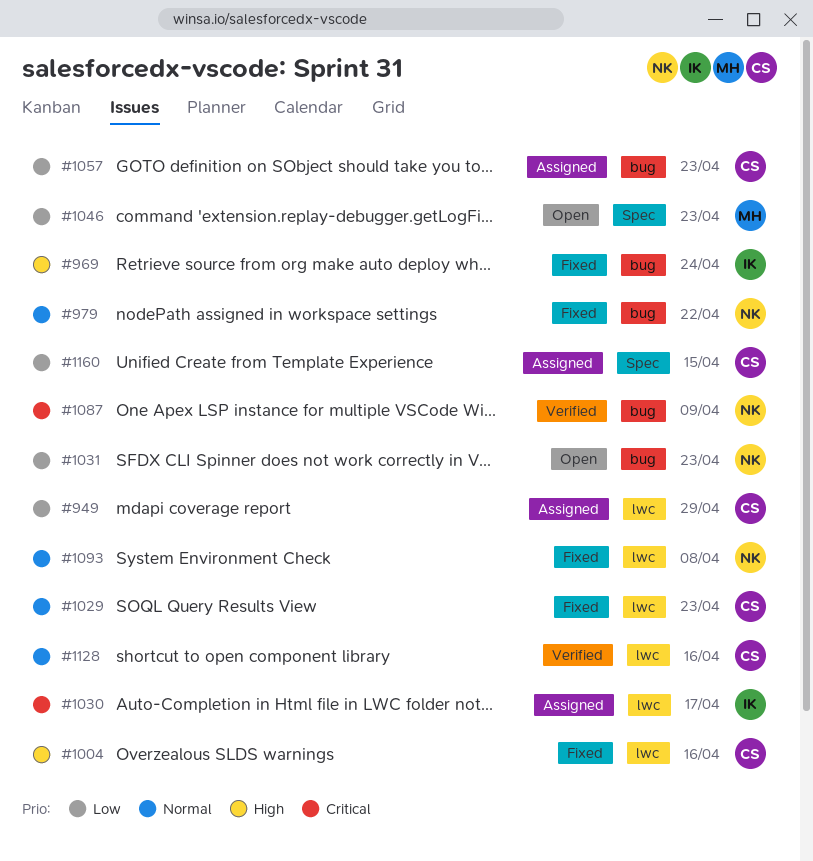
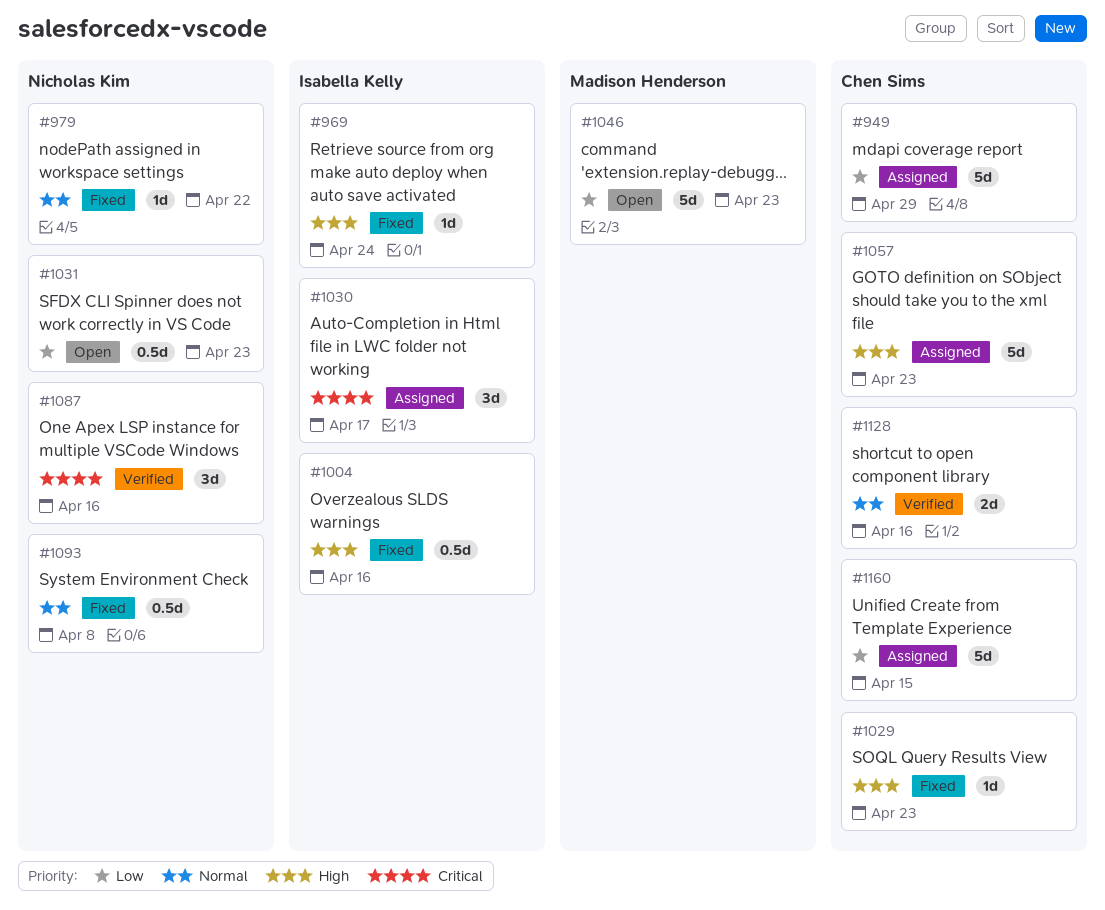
#1004, owner: Chen Sims -> Isabella Kelly
#1029, priority: Normal -> High
#1057, priority: Low -> High
#1087, due: Apr 9 -> Apr 16

